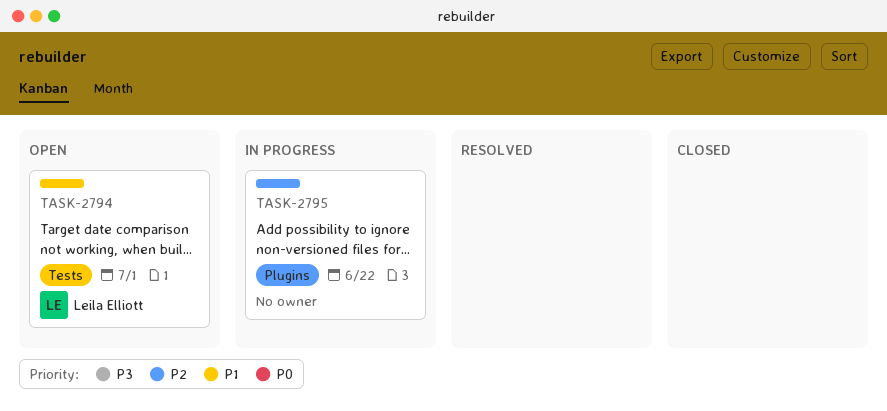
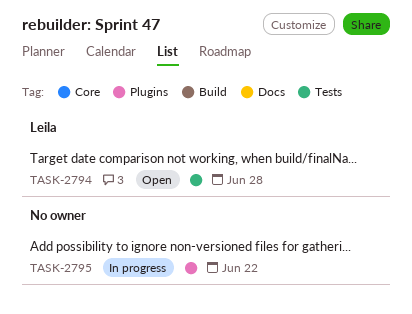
TASK-2794, due: Jul 1 -> Jun 28

